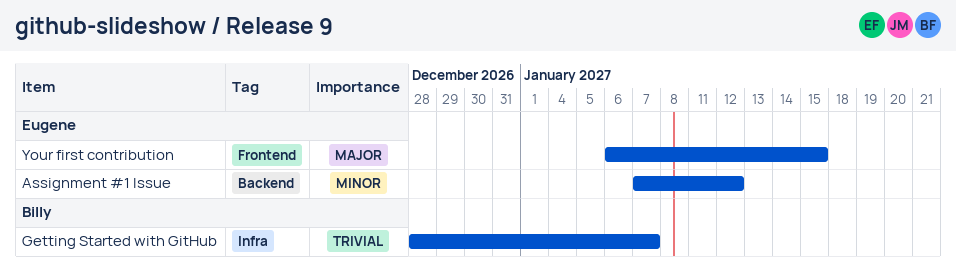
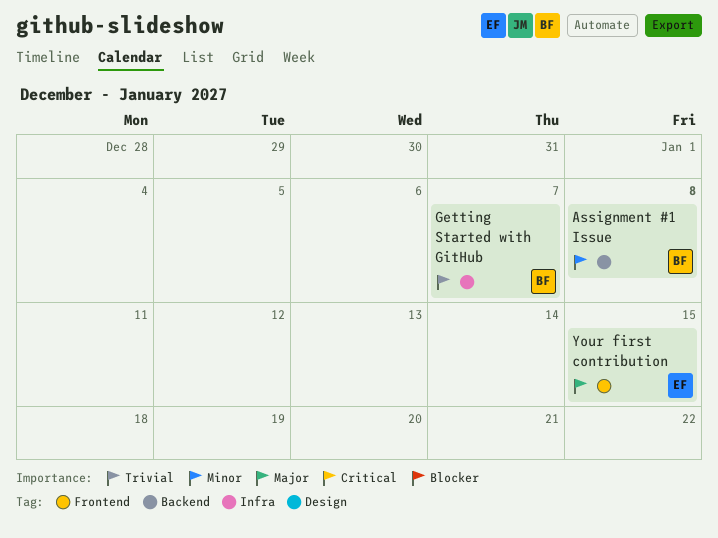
Assignment #1 Issue, owner: Eugene -> Billy
Assignment #1 Issue, due: Jan 12 -> Jan 8

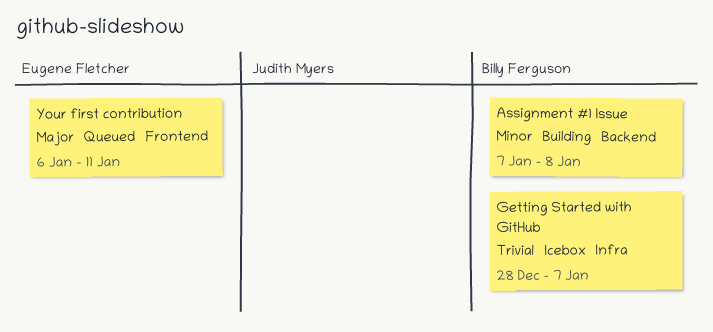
Your first contribution, due: Jan 15 -> Jan 11

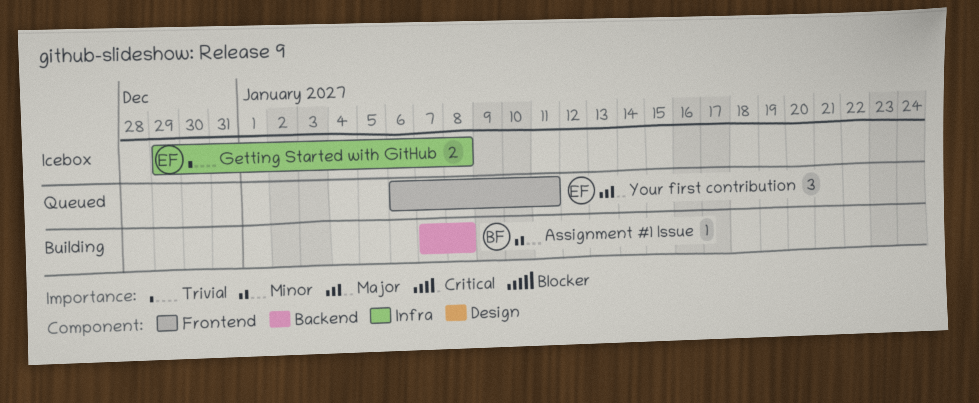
Getting Started with GitHub, owner: Billy Ferguson -> Eugene Fletcher
Getting Started with GitHub, start: Dec 28 -> Dec 29
Getting Started with GitHub, due: Jan 7 -> Jan 8

